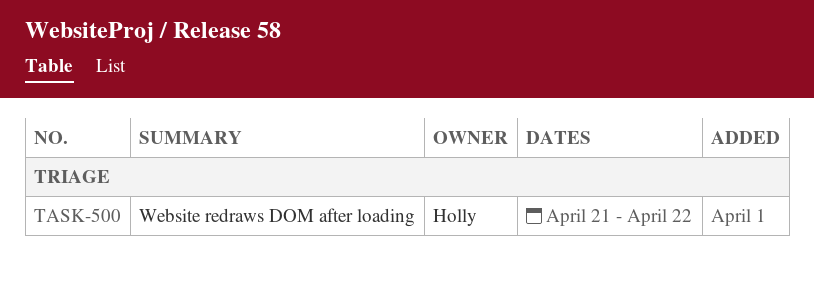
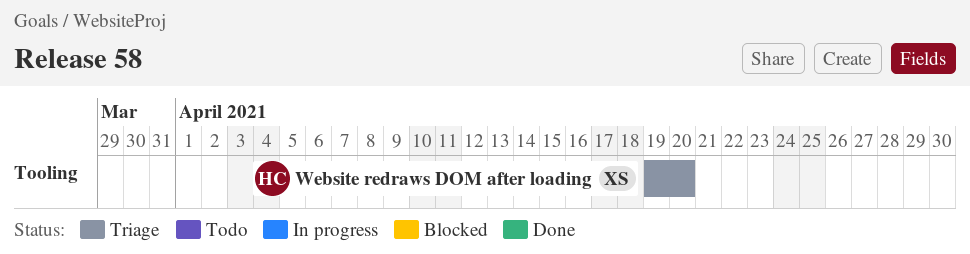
Website redraws DOM after loading, start: Apr 21 -> Apr 19
Website redraws DOM after loading, due: Apr 22 -> Apr 20

